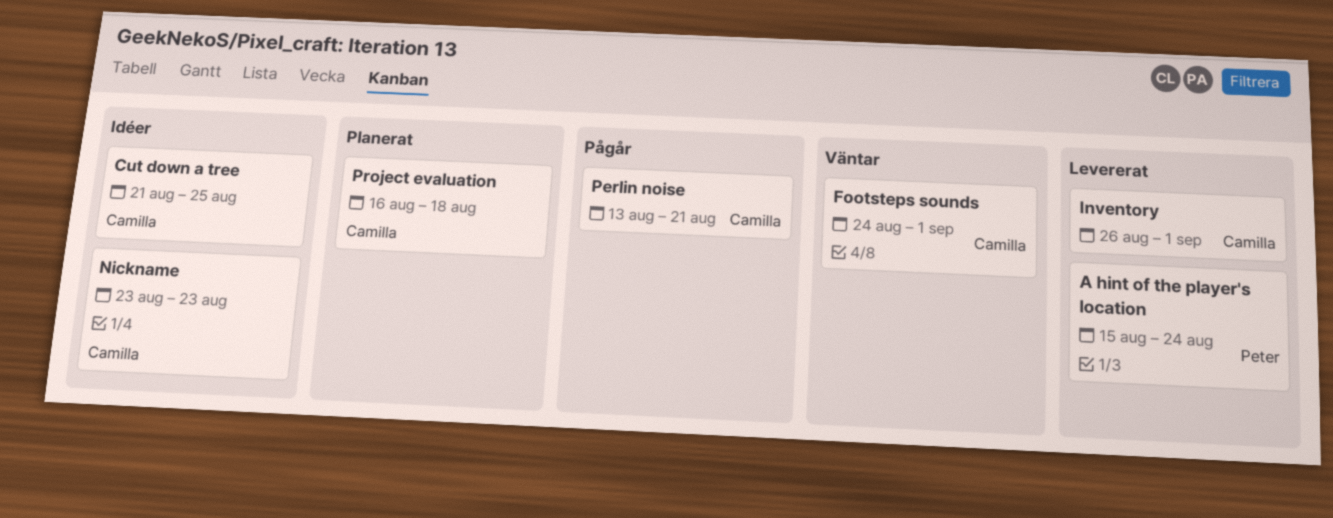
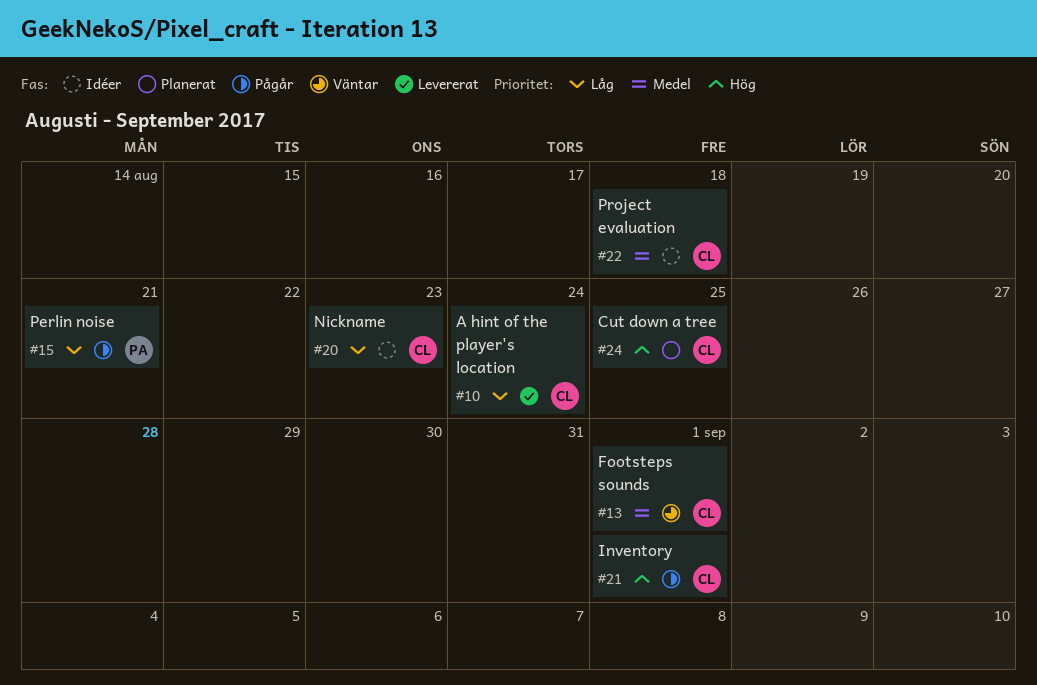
A hint of the player's location, owner: Peter -> Camilla
Cut down a tree, status: Idéer -> Planerat
Inventory, status: Levererat -> Pågår
Perlin noise, owner: Camilla -> Peter
Project evaluation, status: Planerat -> Idéer

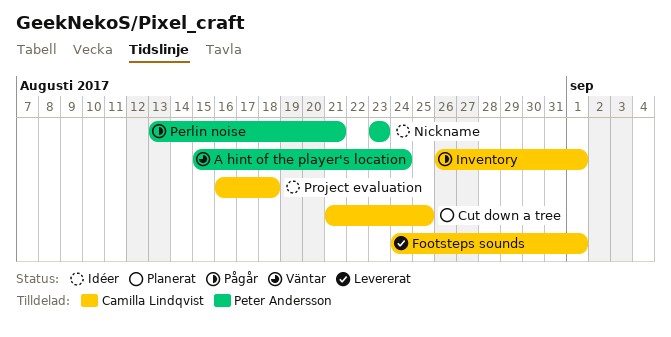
A hint of the player's location, status: Levererat -> Väntar
A hint of the player's location, owner: Camilla Lindqvist -> Peter Andersson
Footsteps sounds, status: Väntar -> Levererat
Nickname, owner: Camilla Lindqvist -> Peter Andersson

